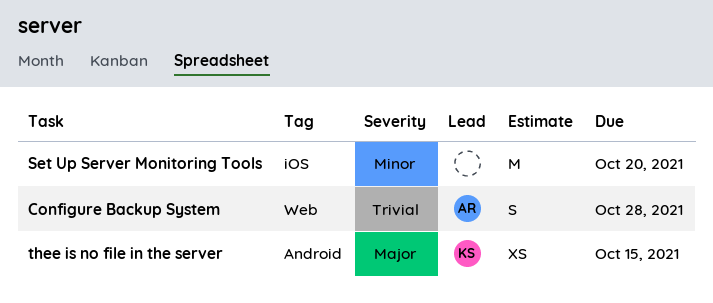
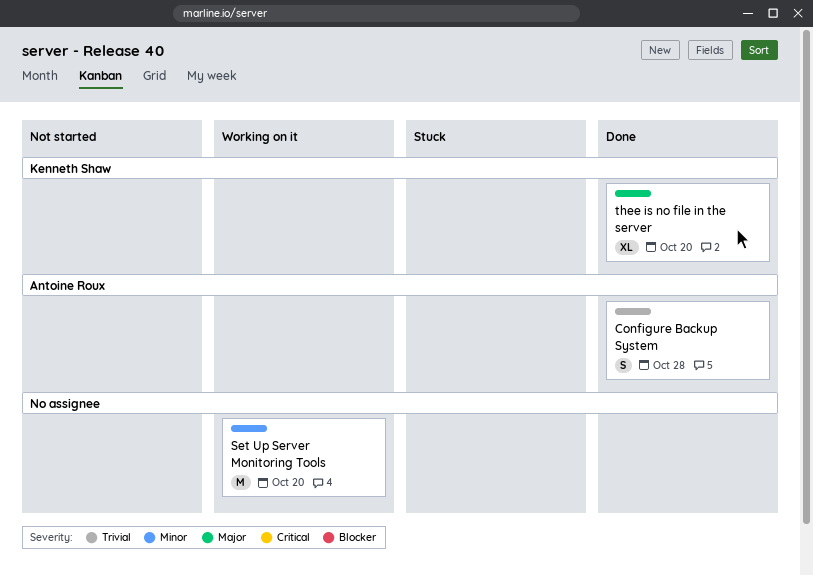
thee is no file in the server, estimate: XS -> XL
thee is no file in the server, due: Oct 15 -> Oct 20

